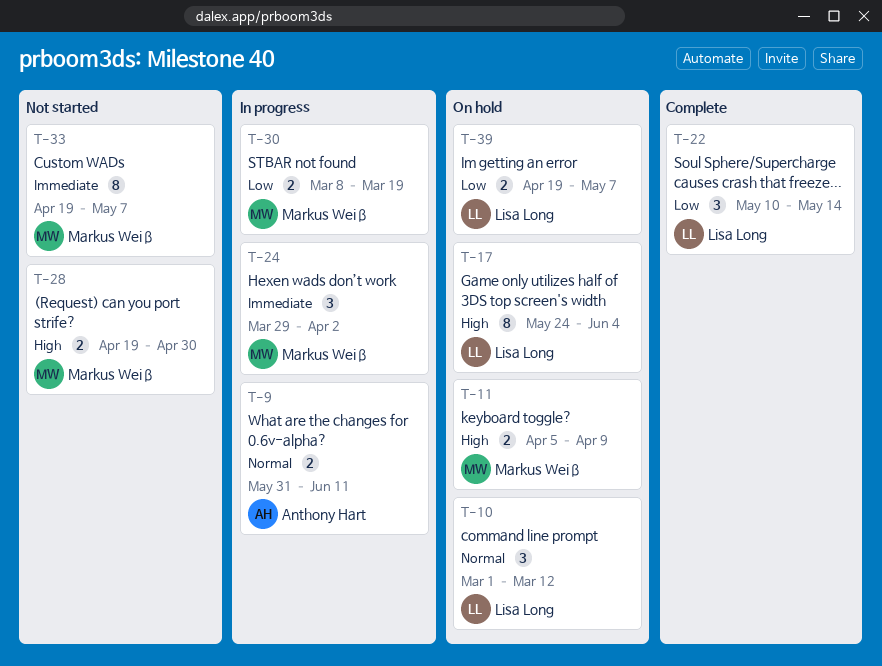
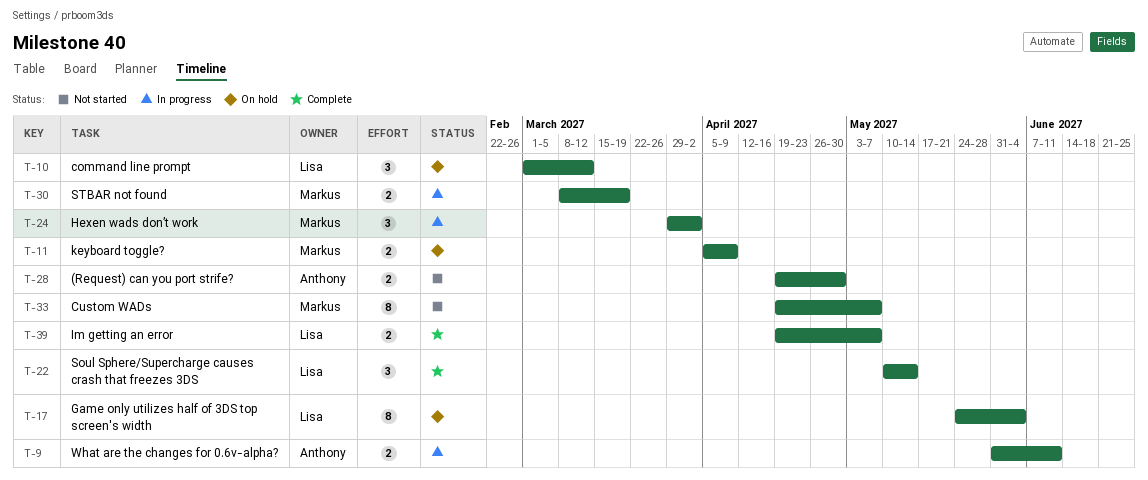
T-28, owner: Markus Weiß -> Anthony Hart
T-39, status: On hold -> Complete

